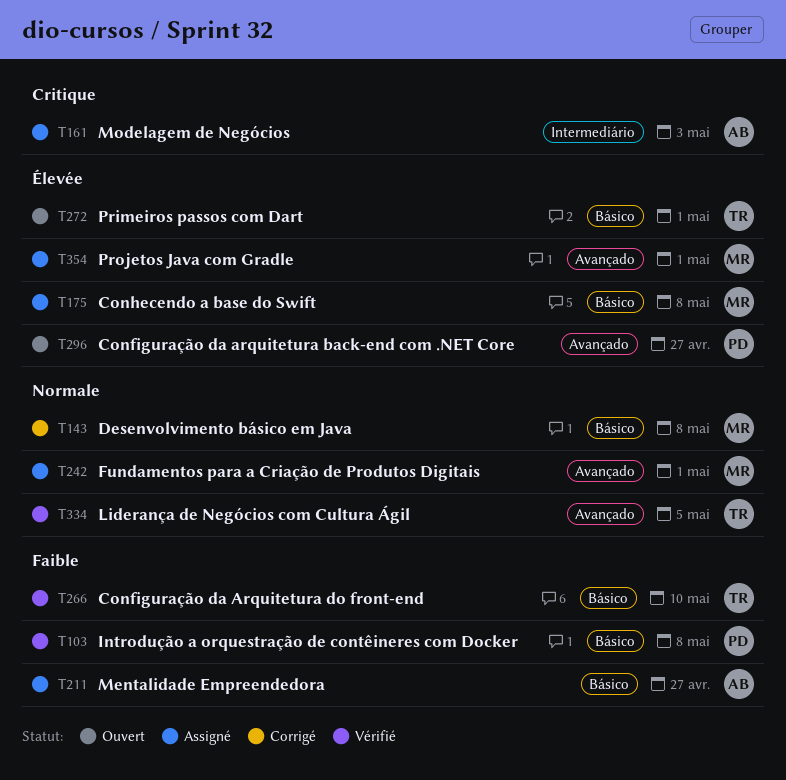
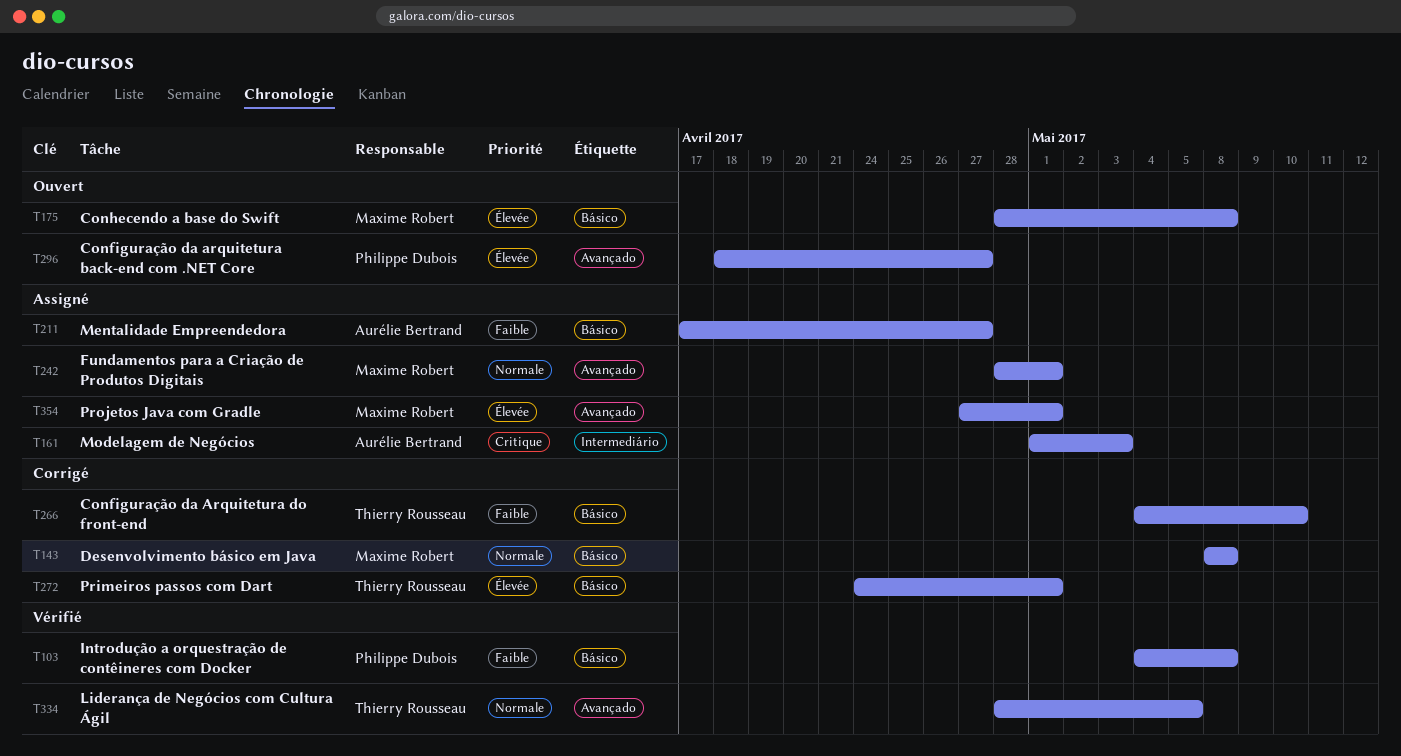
T175, status: Assigné -> Ouvert
T266, status: Vérifié -> Corrigé
T272, status: Ouvert -> Corrigé

